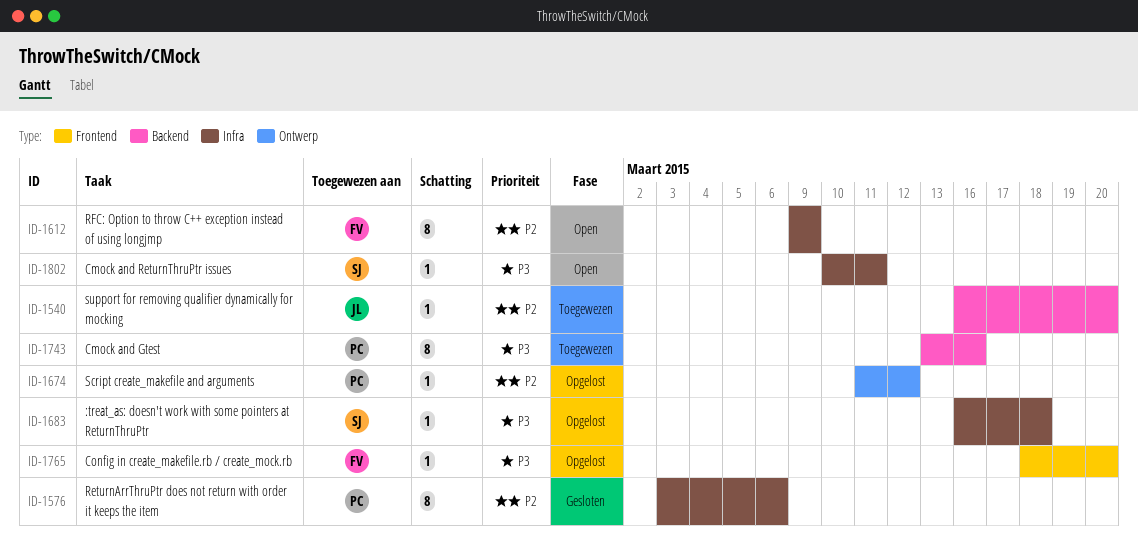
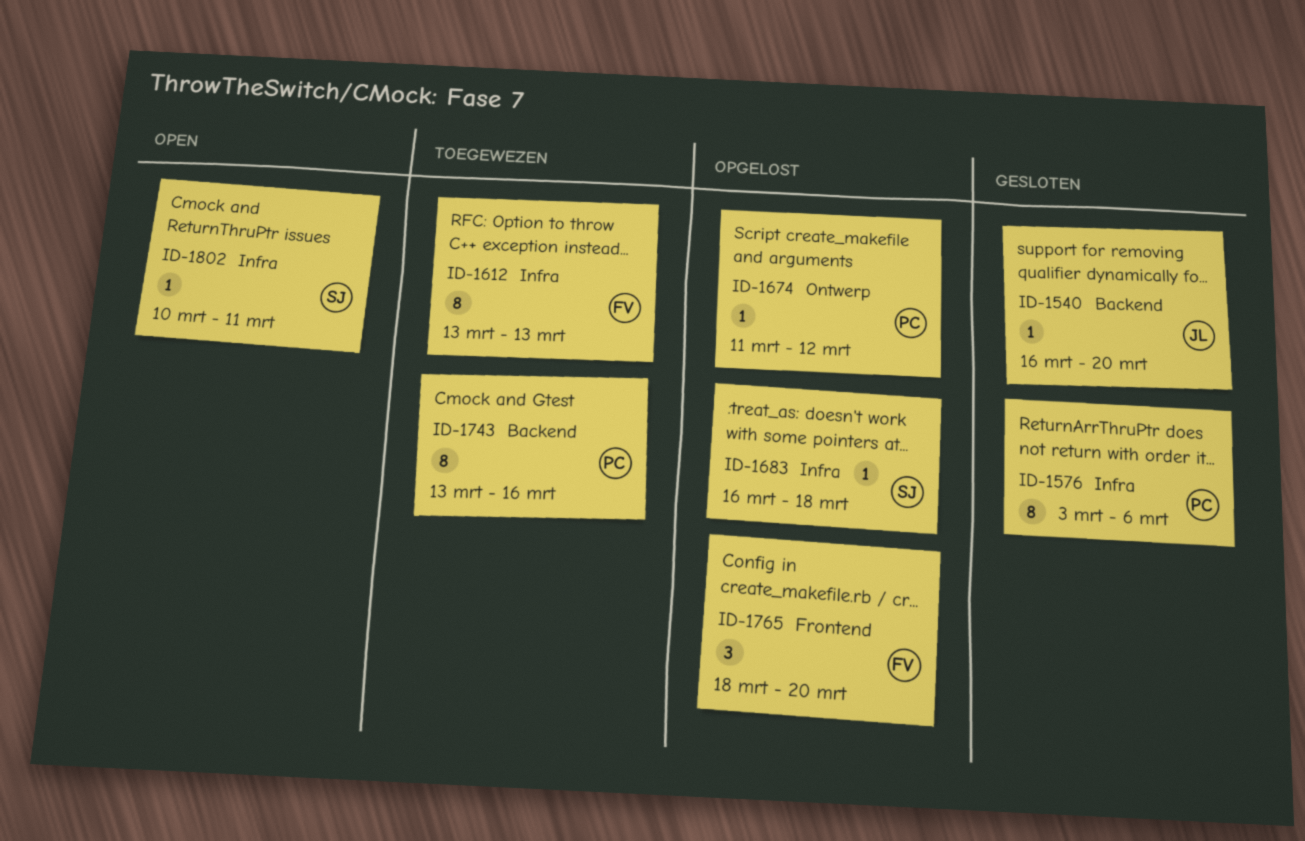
ID-1540, status: Toegewezen -> Gesloten
ID-1612, status: Open -> Toegewezen
ID-1612, start: Mar 9 -> Mar 13
ID-1612, due: Mar 9 -> Mar 13
ID-1765, estimate: 1 -> 3

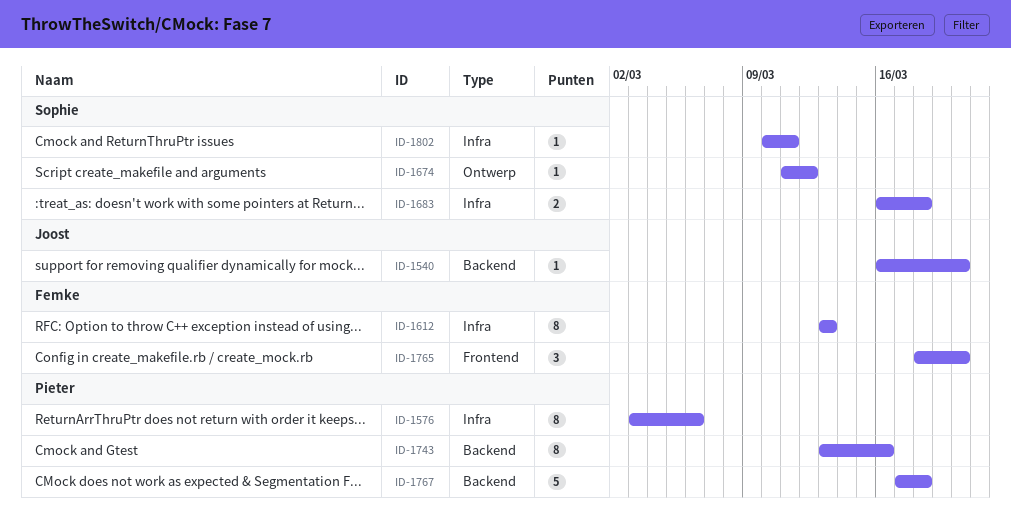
ID-1674, owner: Pieter -> Sophie
ID-1683, estimate: 1 -> 2
ID-1767: none -> present

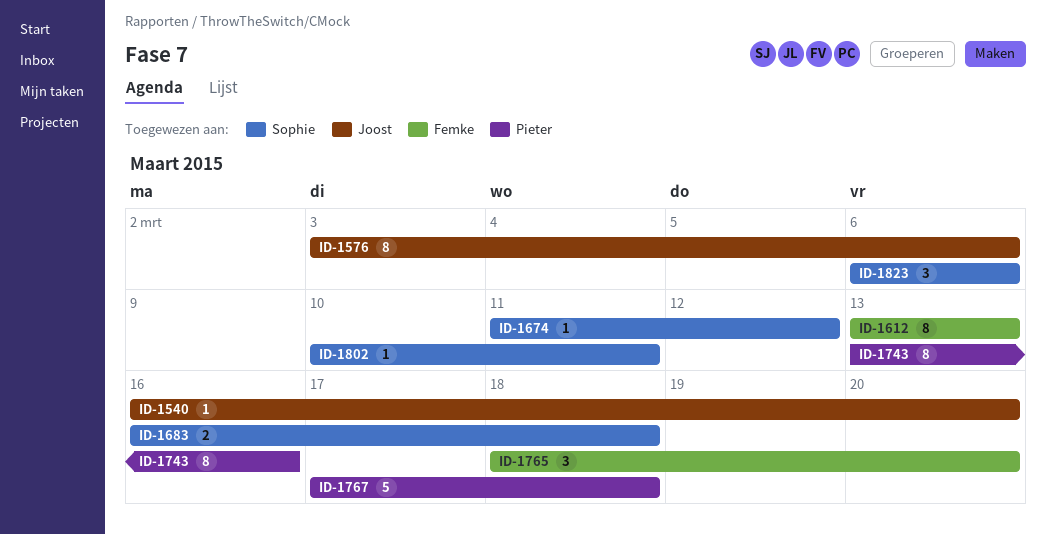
ID-1576, owner: Pieter -> Joost
ID-1823: none -> present

